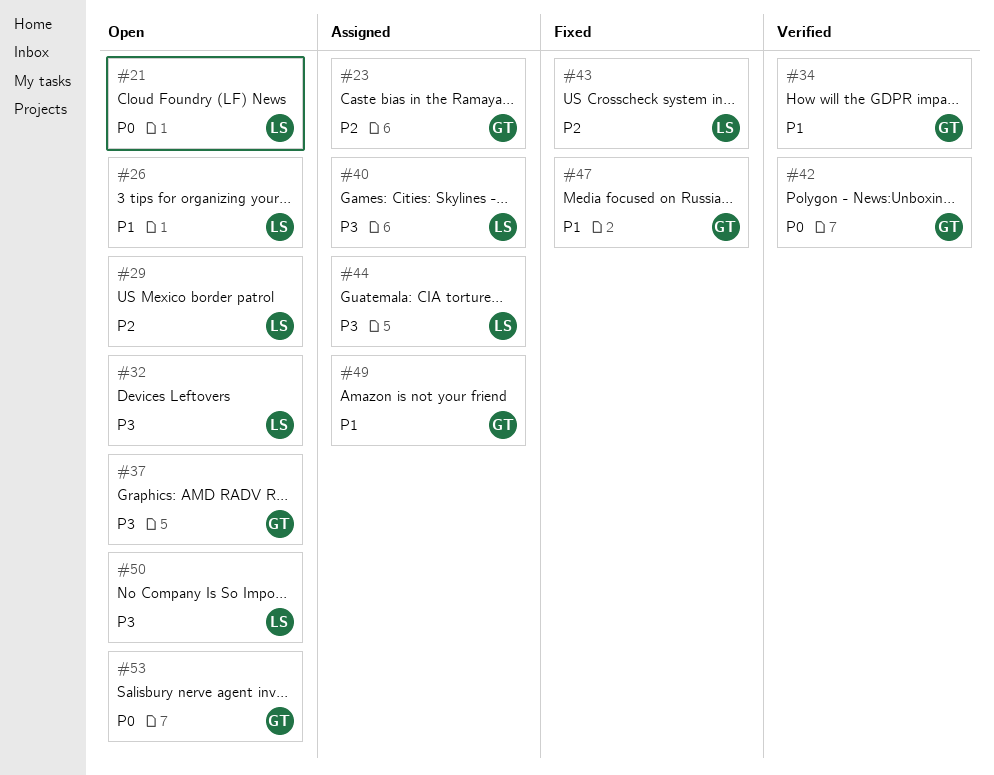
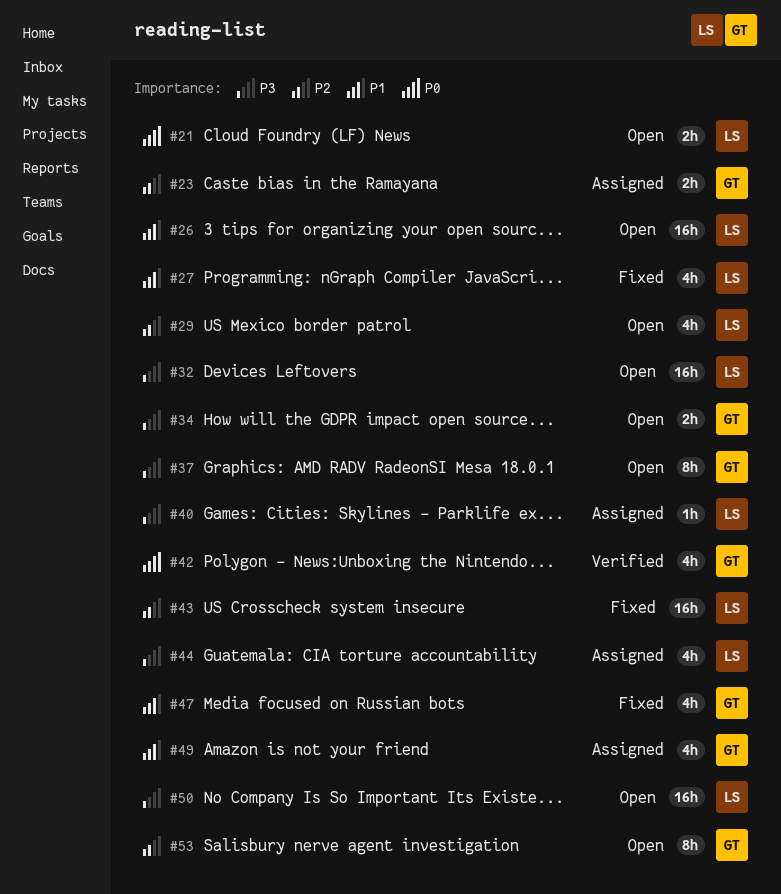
#27: none -> present
#34, status: Verified -> Open
#34, priority: P1 -> P3
#53, priority: P0 -> P2

